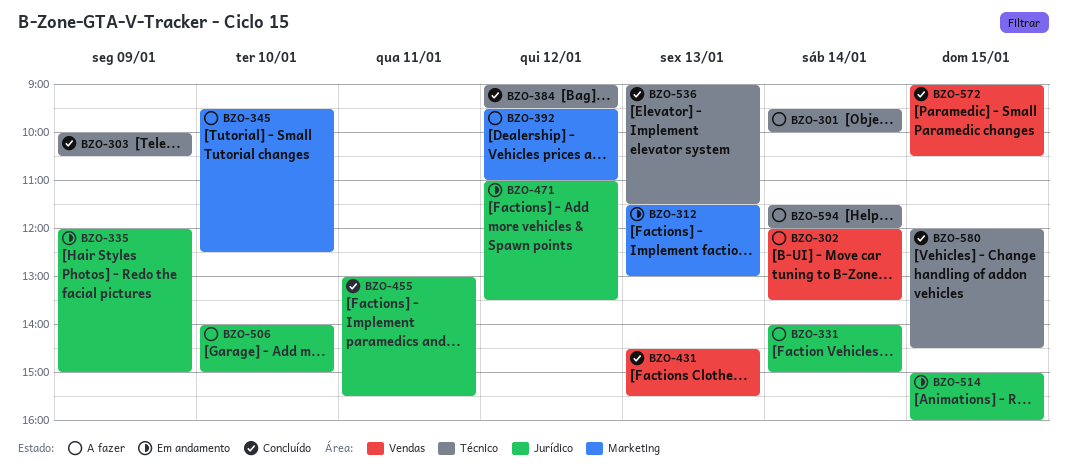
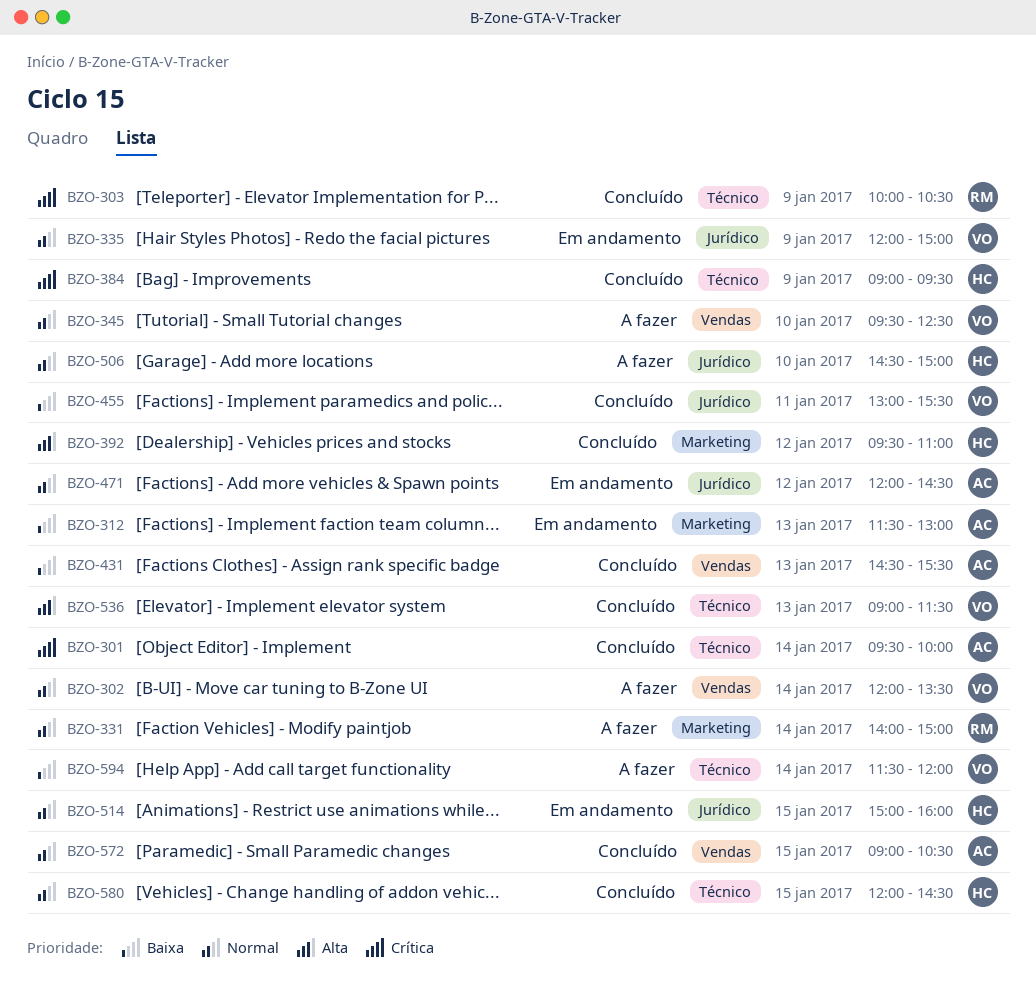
BZO-301, status: A fazer -> Concluído
BZO-331, label: Jurídico -> Marketing
BZO-345, label: Marketing -> Vendas
BZO-384, day: Jan 12 -> Jan 9
BZO-392, status: A fazer -> Concluído
BZO-471, begins: 11:00 -> 12:00
BZO-471, ends: 13:30 -> 14:30
BZO-506, begins: 14:00 -> 14:30

